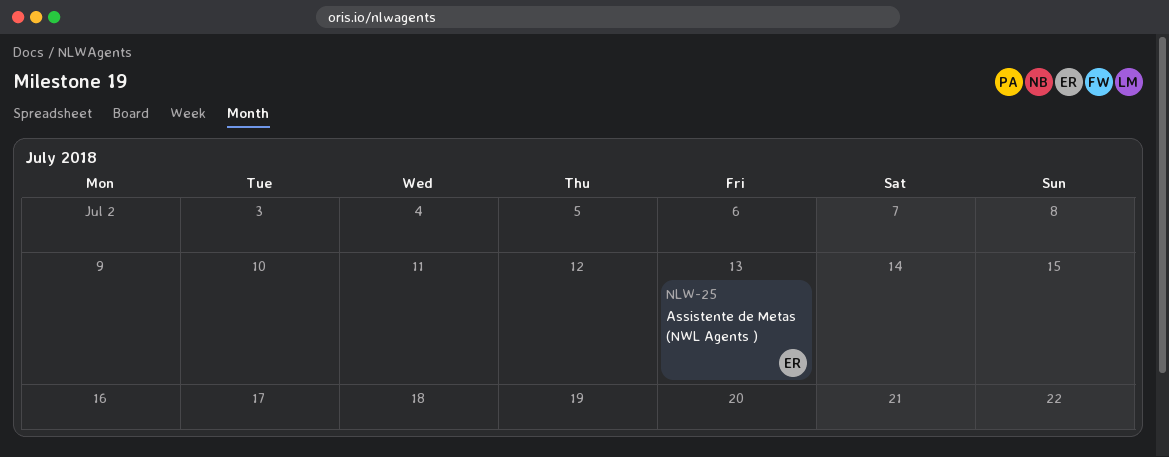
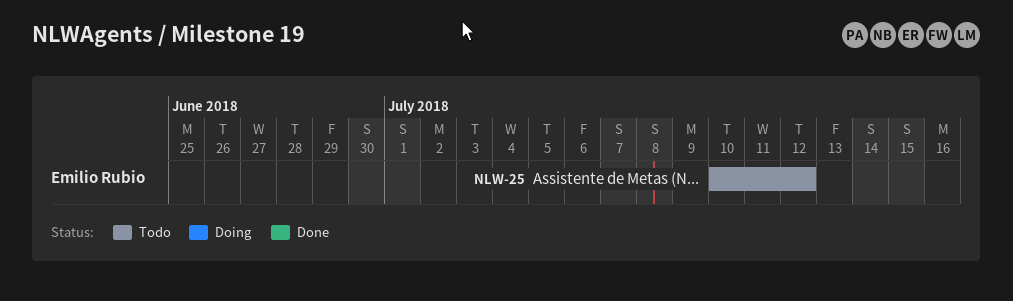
NLW-25, due: Jul 13 -> Jul 12

